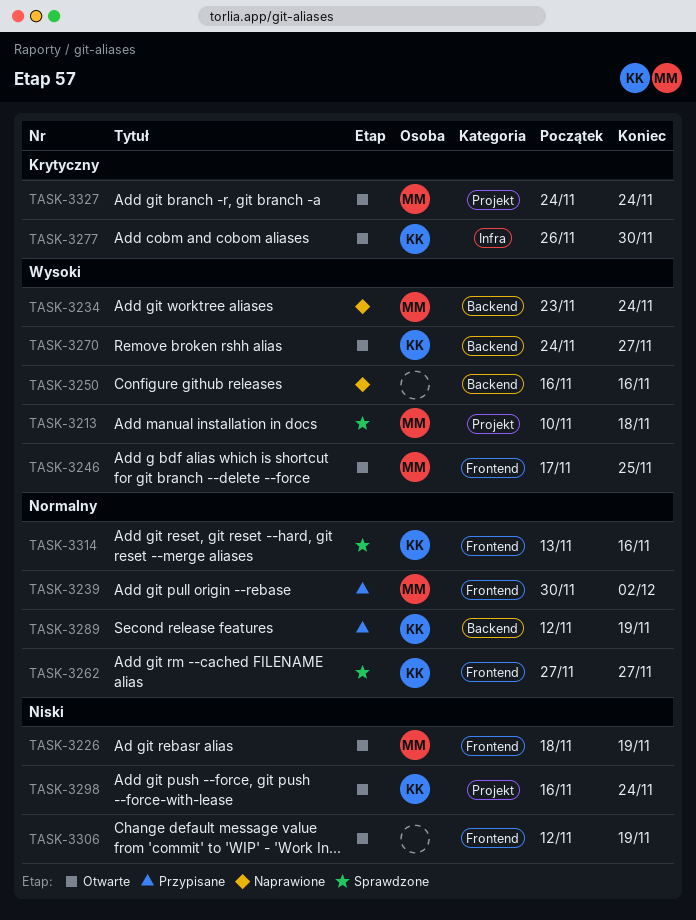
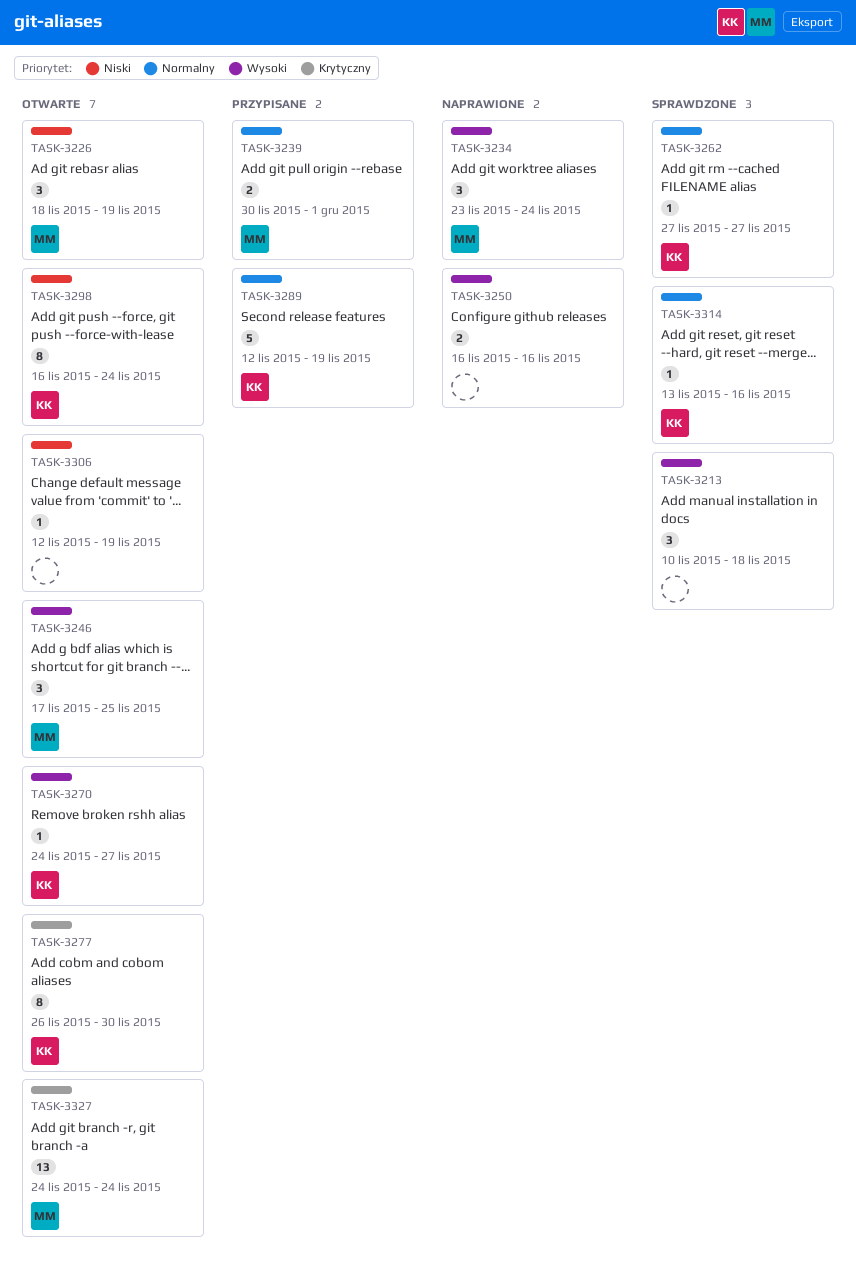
TASK-3213, owner: MM -> none
TASK-3239, due: Dec 2 -> Dec 1

